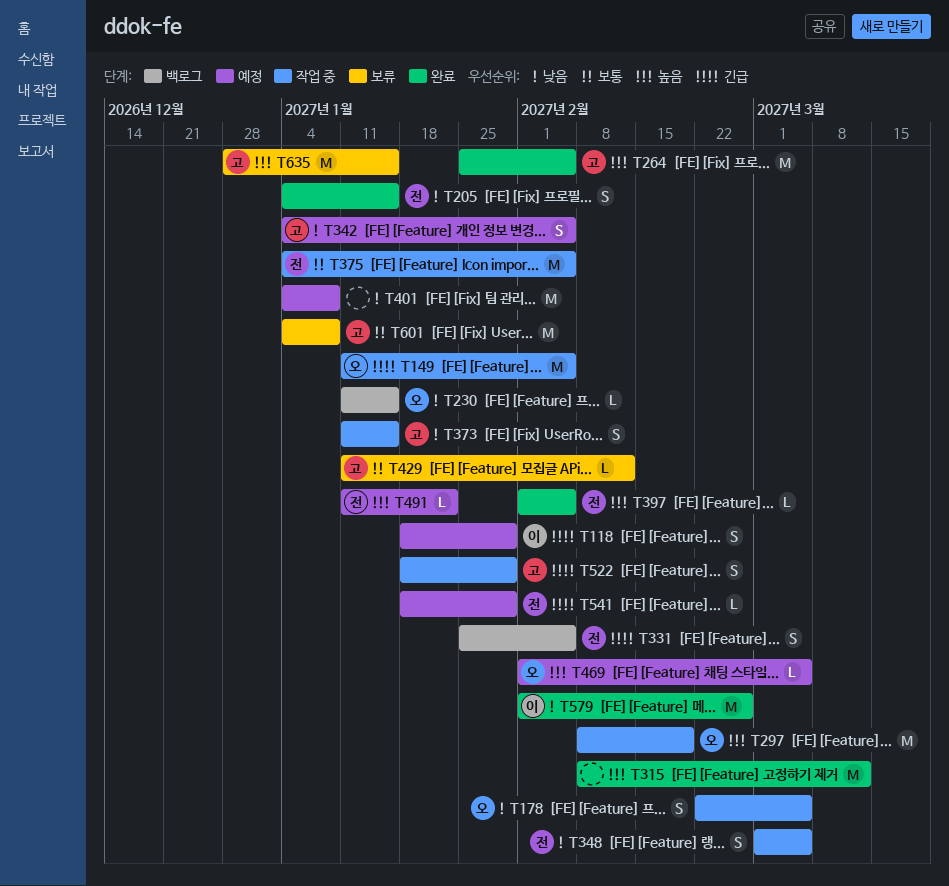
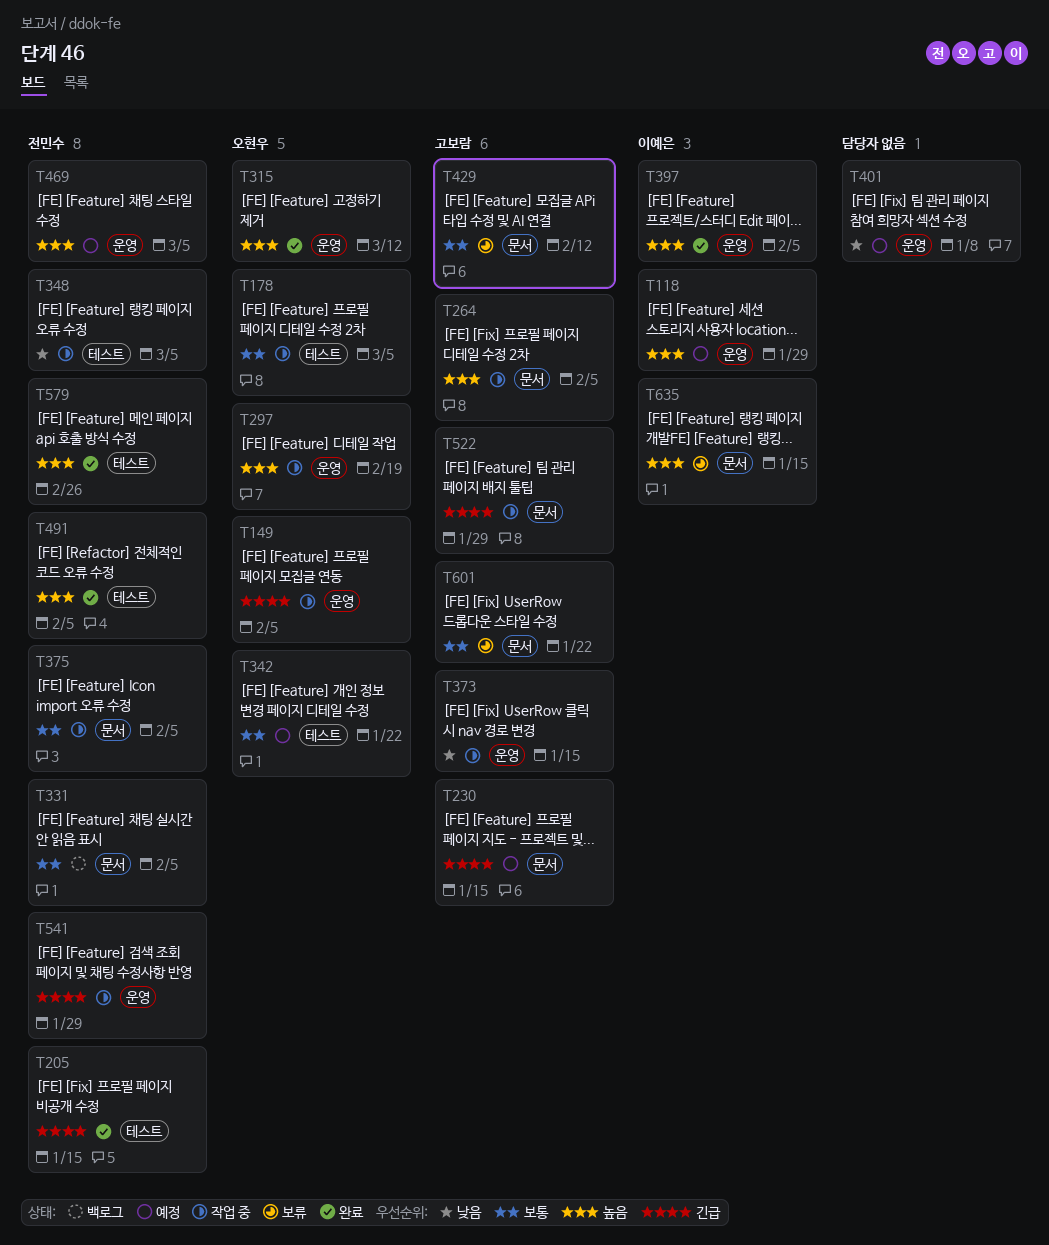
T118, priority: 긴급 -> 높음
T178, priority: 낮음 -> 보통
T205, priority: 낮음 -> 긴급
T230, status: 백로그 -> 예정
T230, owner: 오현우 -> 고보람
T230, priority: 낮음 -> 긴급
T264, status: 완료 -> 작업 중
T315, owner: none -> 오현우
T331, priority: 긴급 -> 보통
T342, owner: 고보람 -> 오현우
T342, priority: 낮음 -> 보통
T342, due: Feb 5 -> Jan 22
T397, owner: 전민수 -> 이예은
T469, owner: 오현우 -> 전민수
T491, status: 예정 -> 완료
T491, due: Jan 22 -> Feb 5
T541, status: 예정 -> 작업 중
T579, owner: 이예은 -> 전민수
T579, priority: 낮음 -> 높음
T601, due: Jan 8 -> Jan 22
T635, owner: 고보람 -> 이예은

